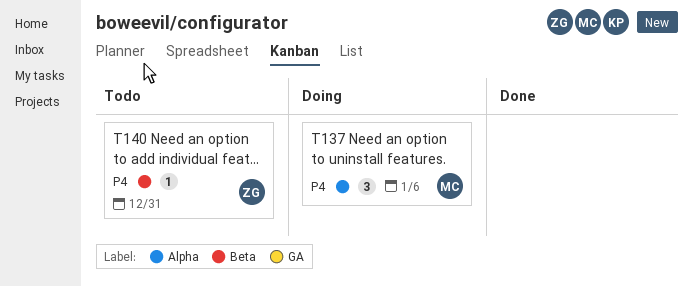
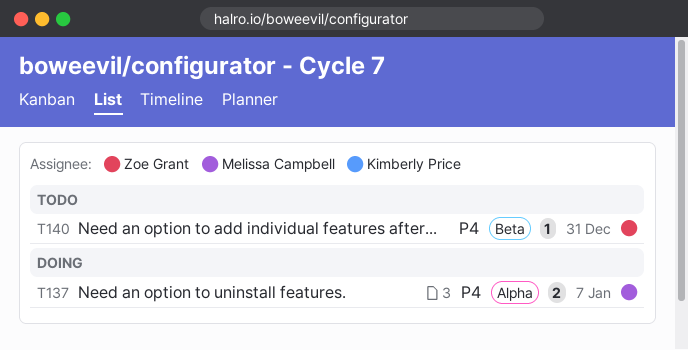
T137, estimate: 3 -> 2
T137, due: Jan 6 -> Jan 7

